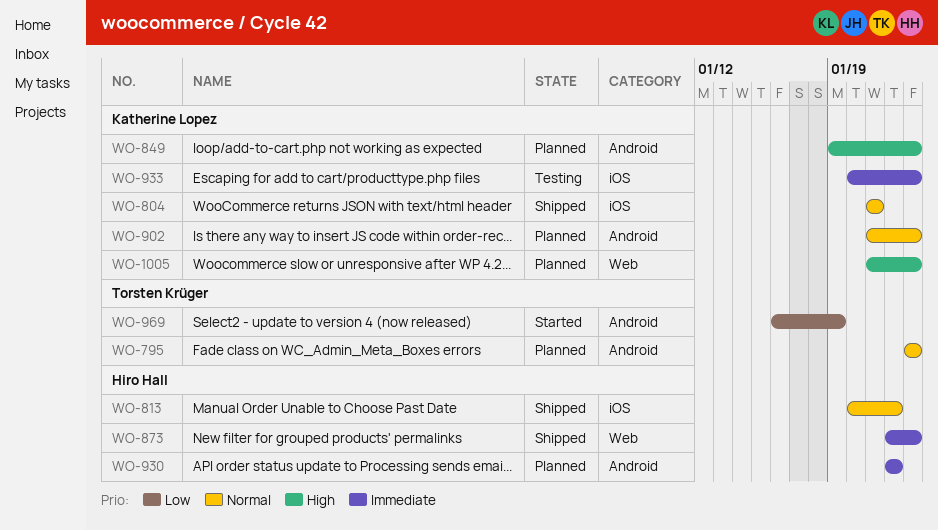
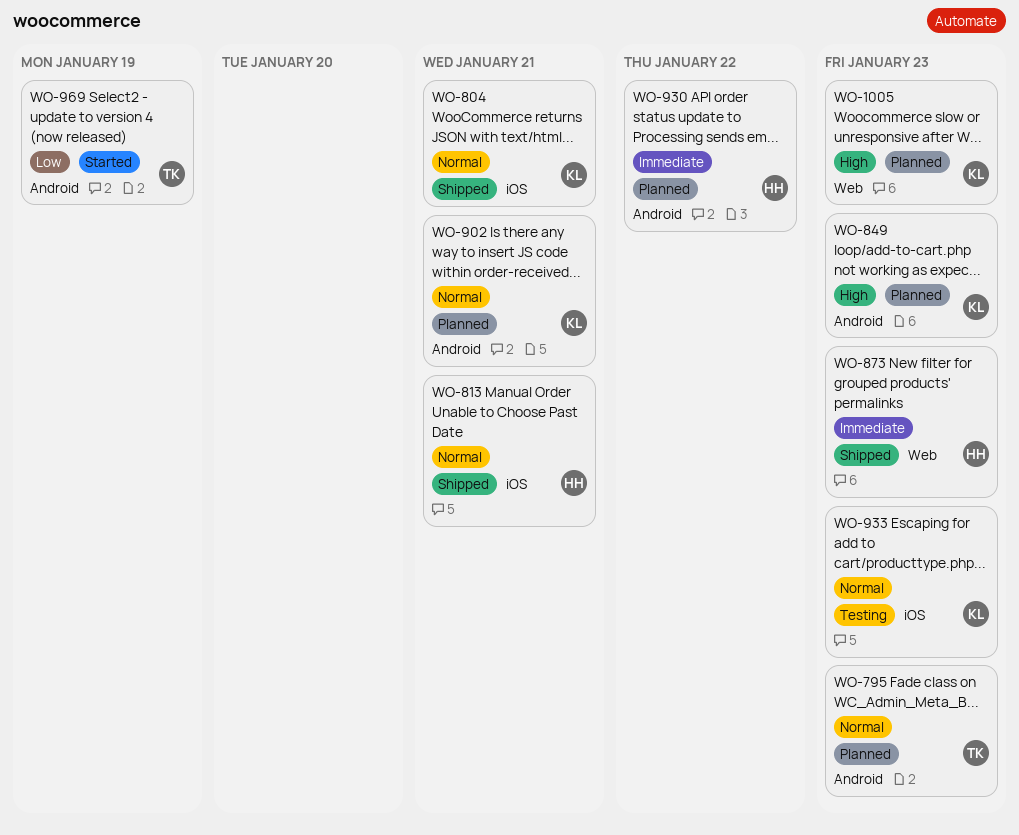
WO-813, due: Jan 22 -> Jan 21
WO-902, due: Jan 23 -> Jan 21
WO-933, priority: Immediate -> Normal

